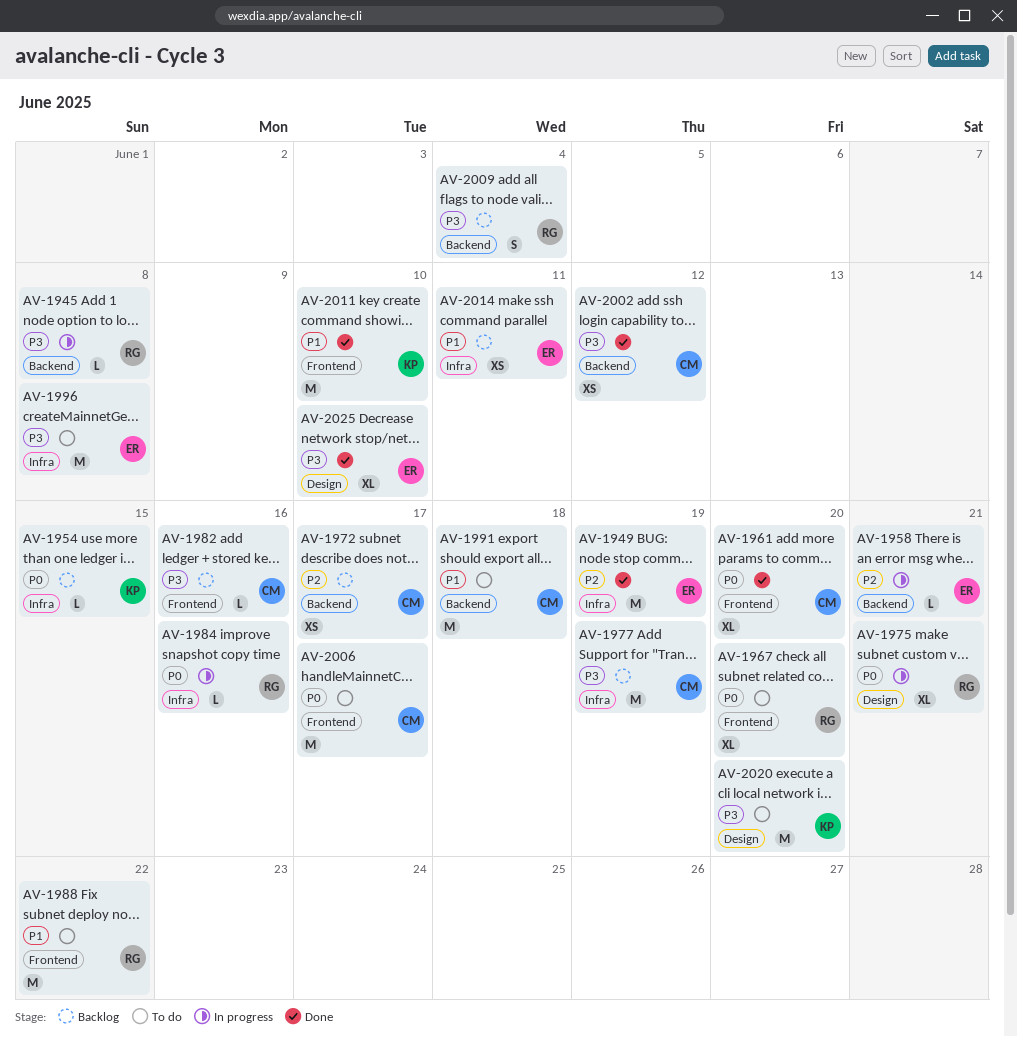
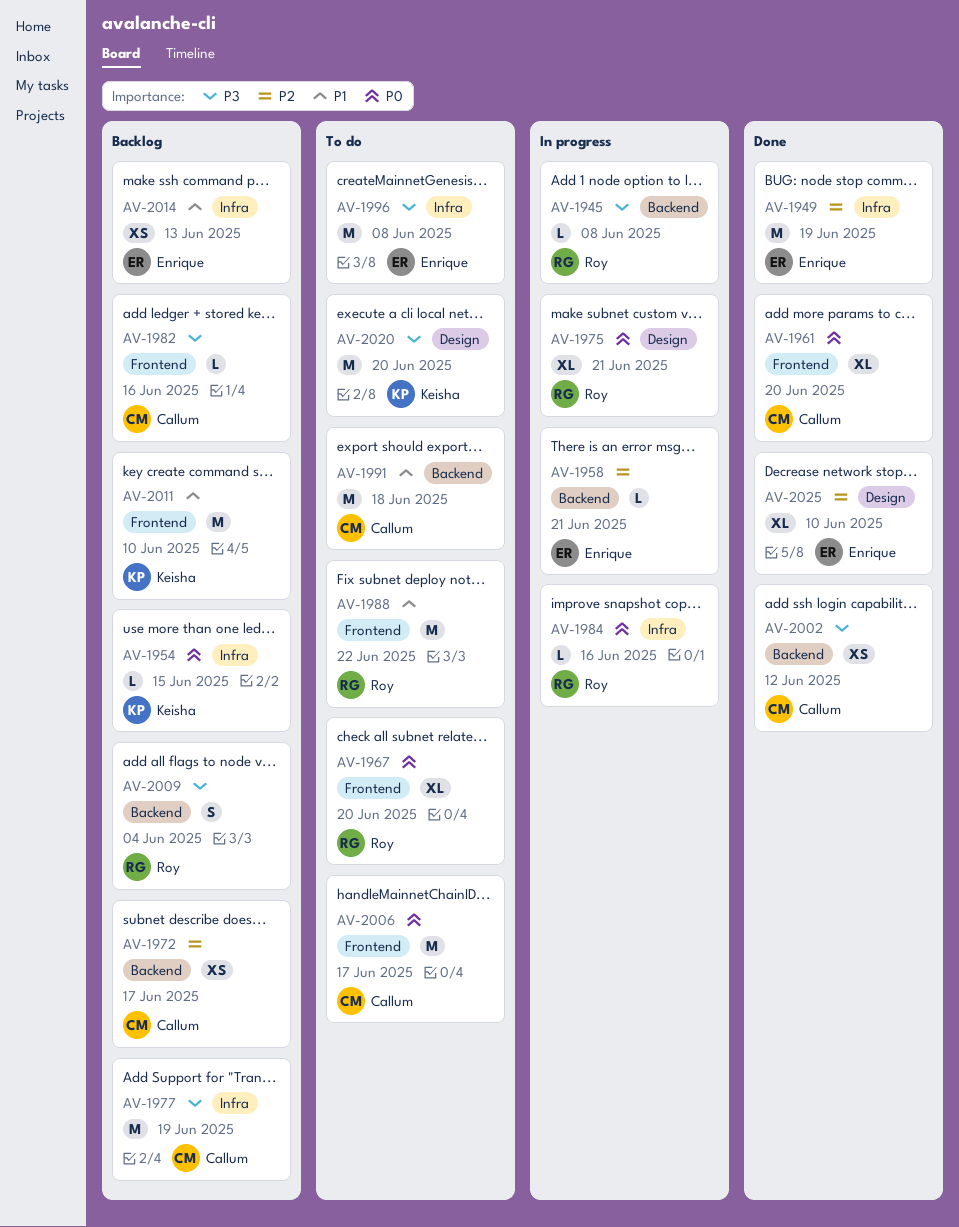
AV-2011, status: Done -> Backlog
AV-2014, due: Jun 11 -> Jun 13
AV-2025, priority: P3 -> P2

